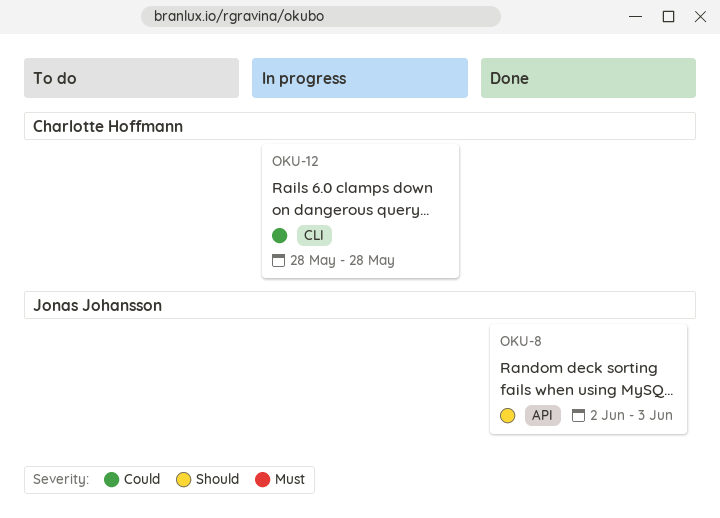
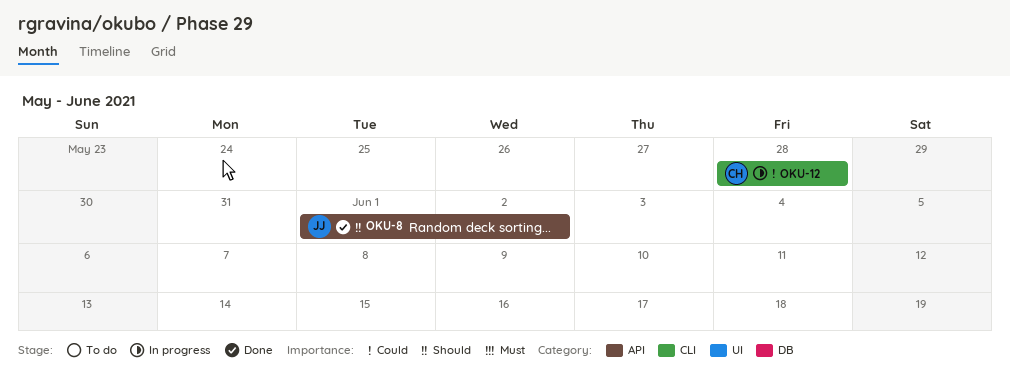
OKU-8, start: Jun 2 -> Jun 1
OKU-8, due: Jun 3 -> Jun 2

